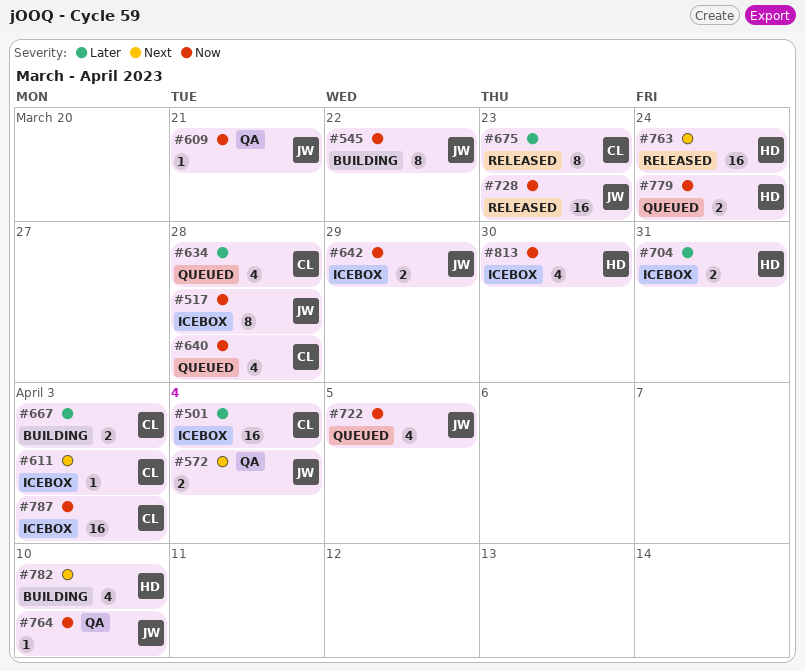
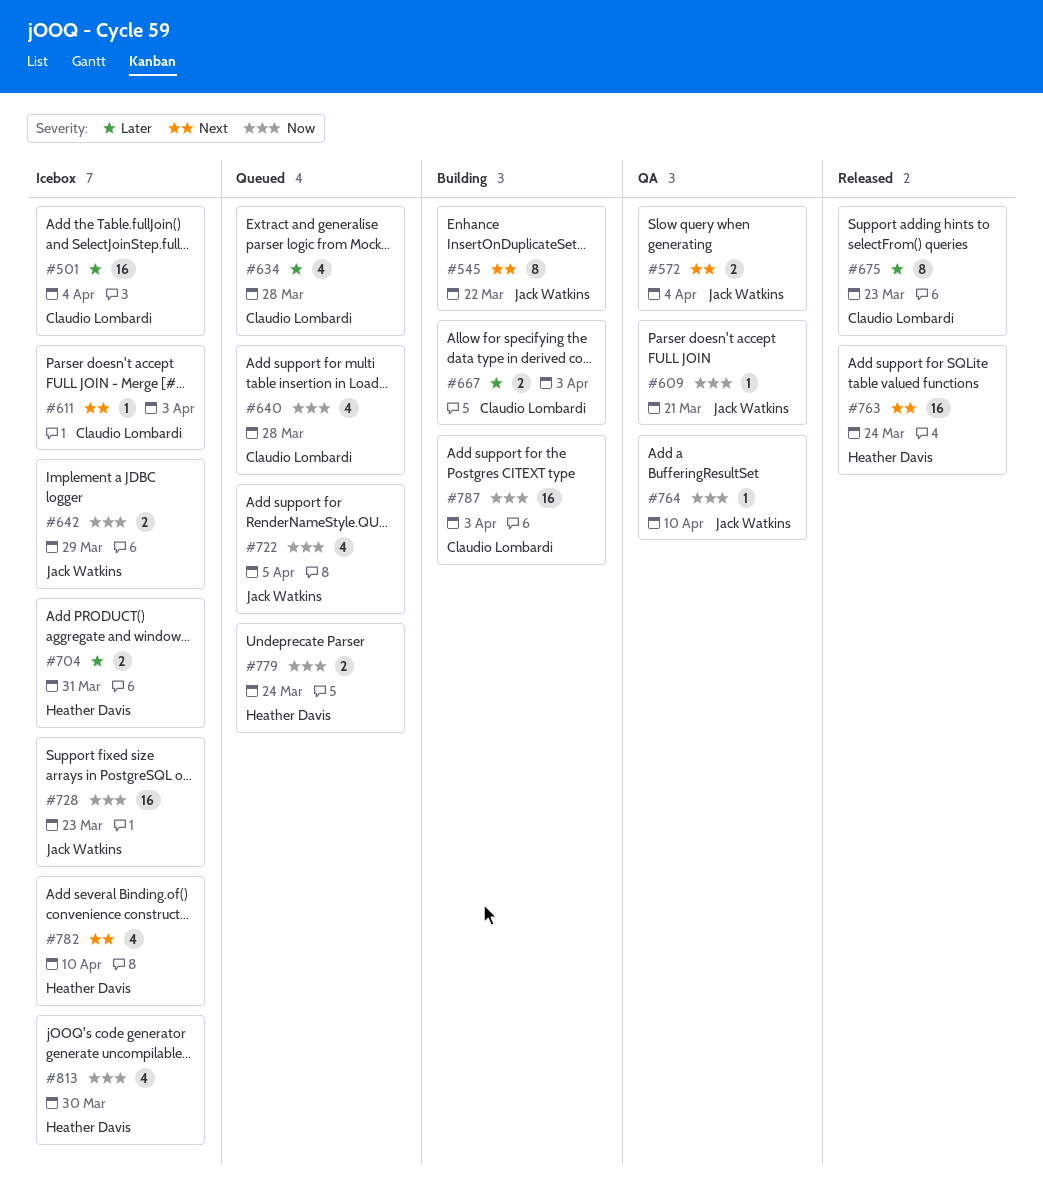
#517: present -> none
#545, priority: Now -> Next
#728, status: Released -> Icebox
#782, status: Building -> Icebox
#787, status: Icebox -> Building

